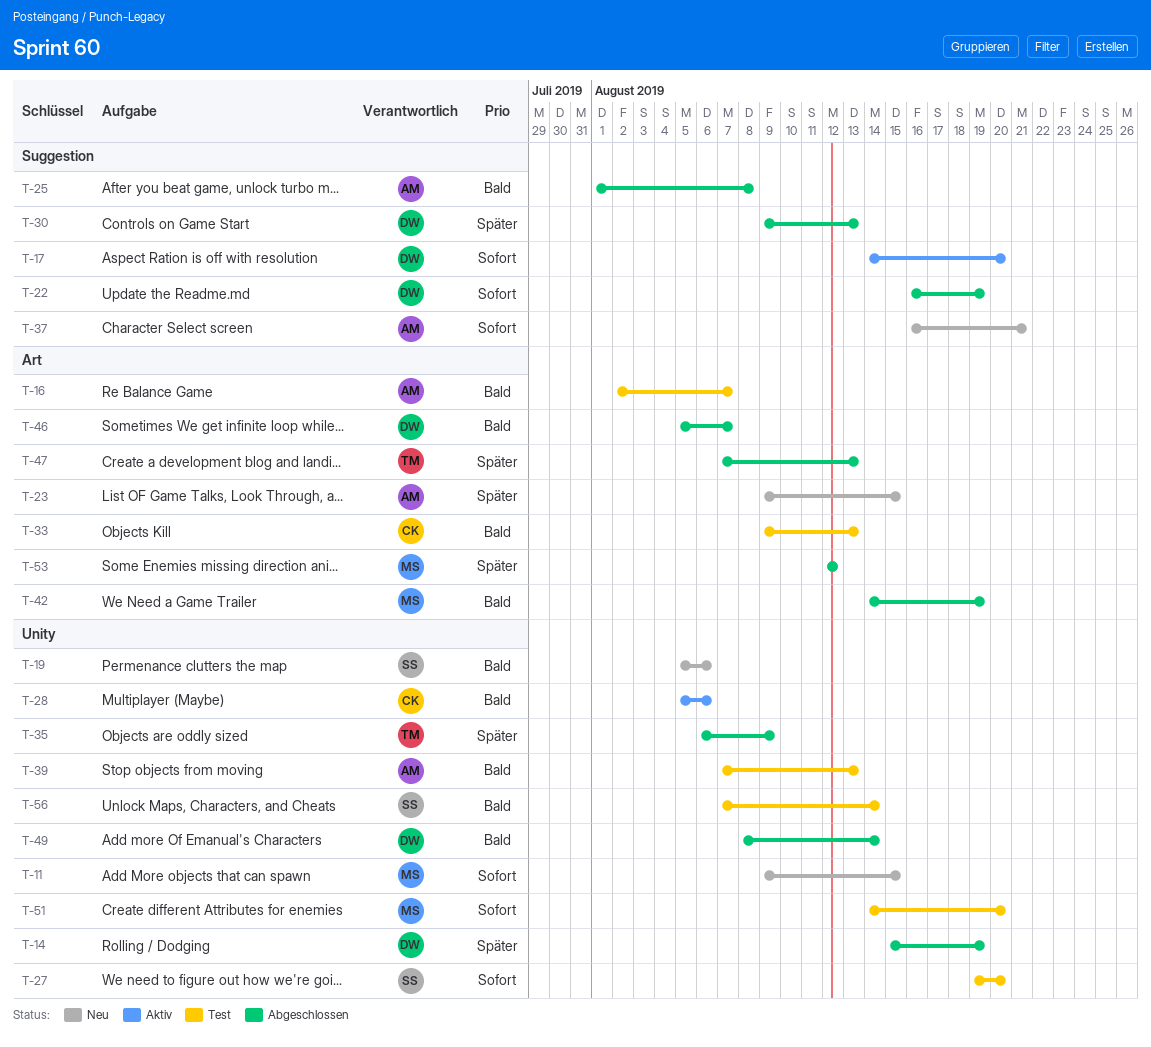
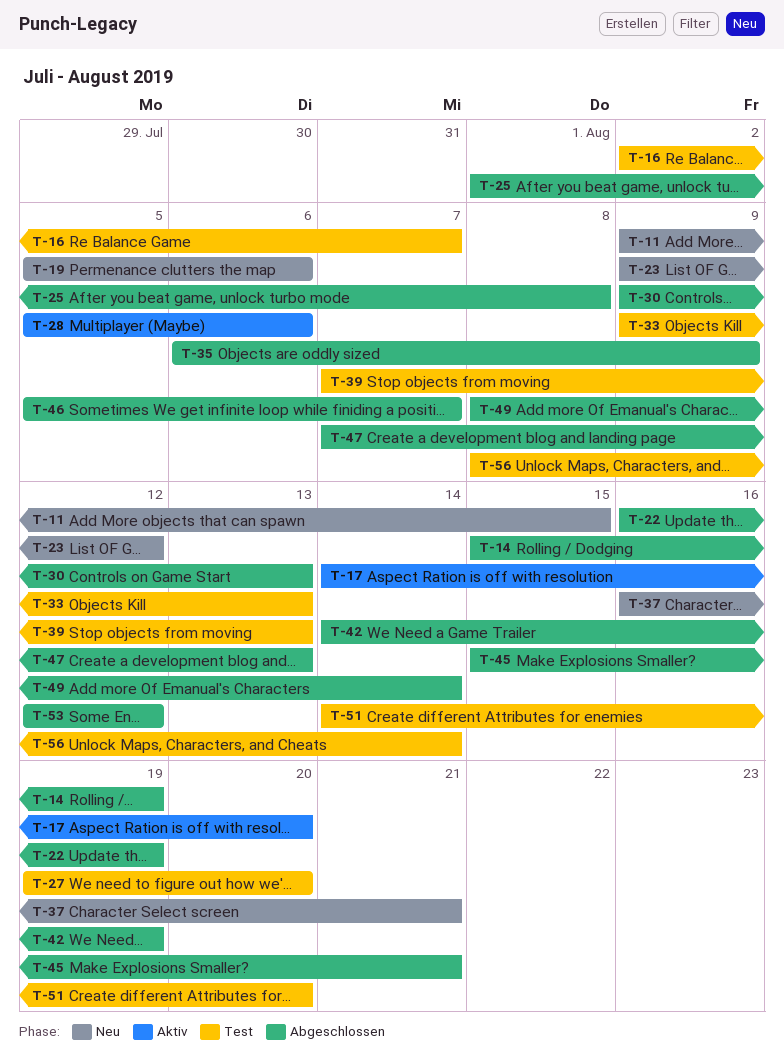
T-23, due: Aug 15 -> Aug 12
T-45: none -> present
T-56, start: Aug 7 -> Aug 8

